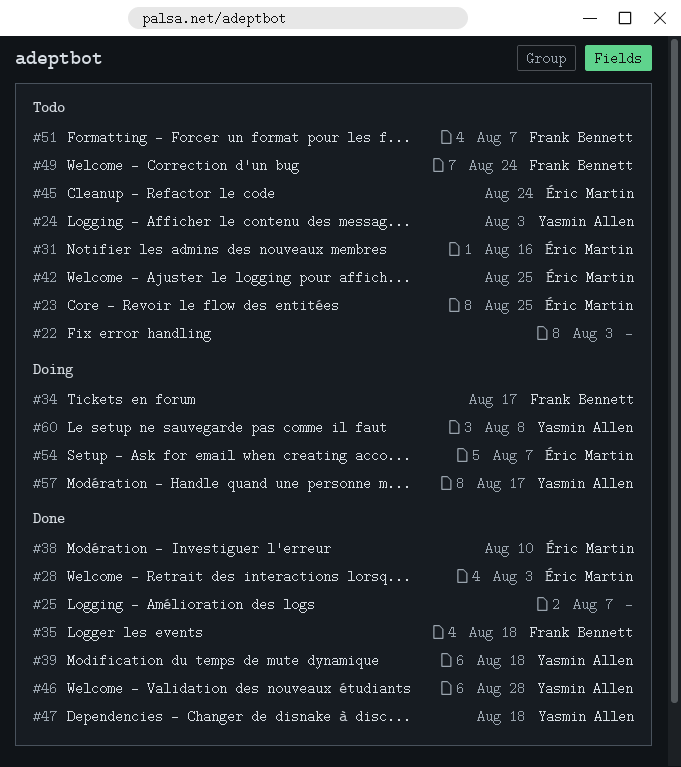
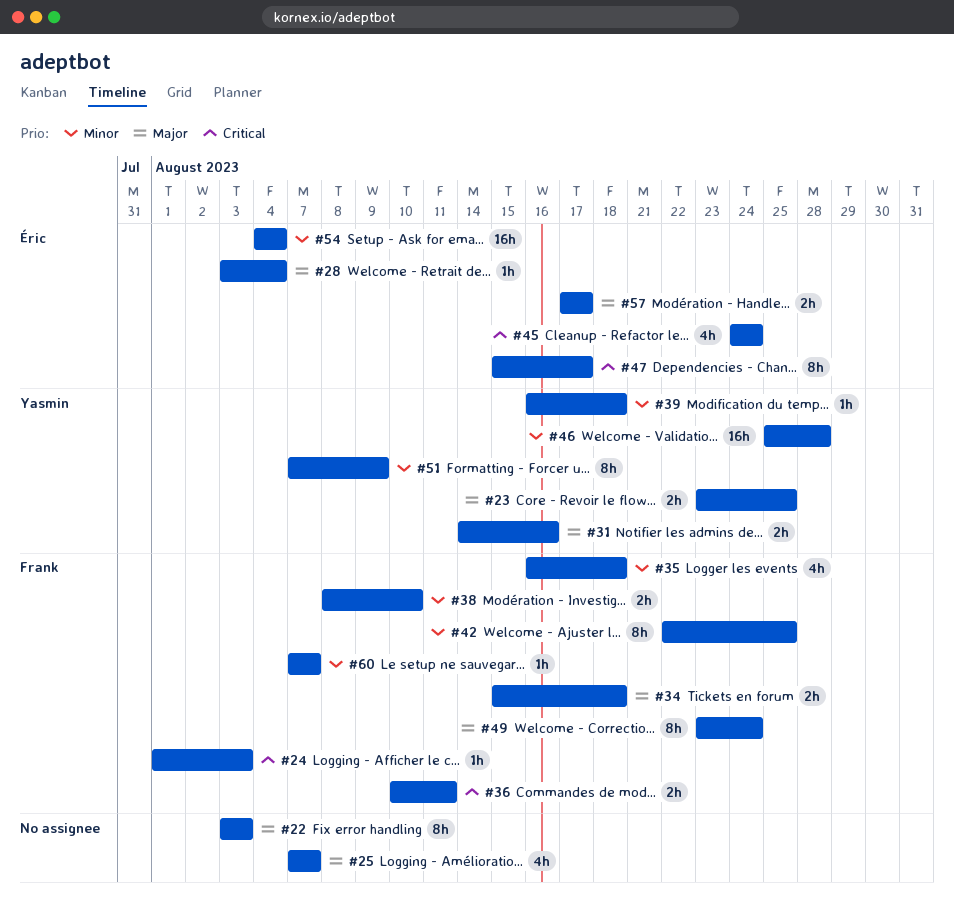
#23, owner: Éric Martin -> Yasmin Allen
#24, owner: Yasmin Allen -> Frank Bennett
#28, due: Aug 3 -> Aug 4
#31, owner: Éric Martin -> Yasmin Allen
#34, due: Aug 17 -> Aug 18
#36: none -> present
#38, owner: Éric Martin -> Frank Bennett
#42, owner: Éric Martin -> Frank Bennett
#47, owner: Yasmin Allen -> Éric Martin
#47, due: Aug 18 -> Aug 17
#51, owner: Frank Bennett -> Yasmin Allen
#51, due: Aug 7 -> Aug 9
#54, due: Aug 7 -> Aug 4
#57, owner: Yasmin Allen -> Éric Martin
#60, owner: Yasmin Allen -> Frank Bennett
#60, due: Aug 8 -> Aug 7

